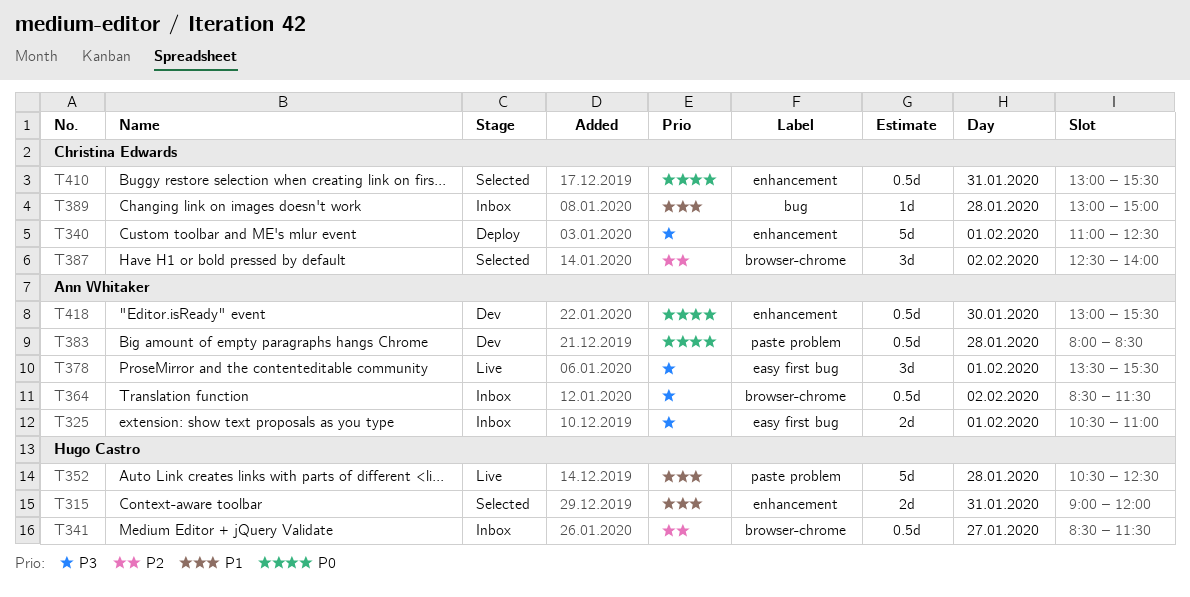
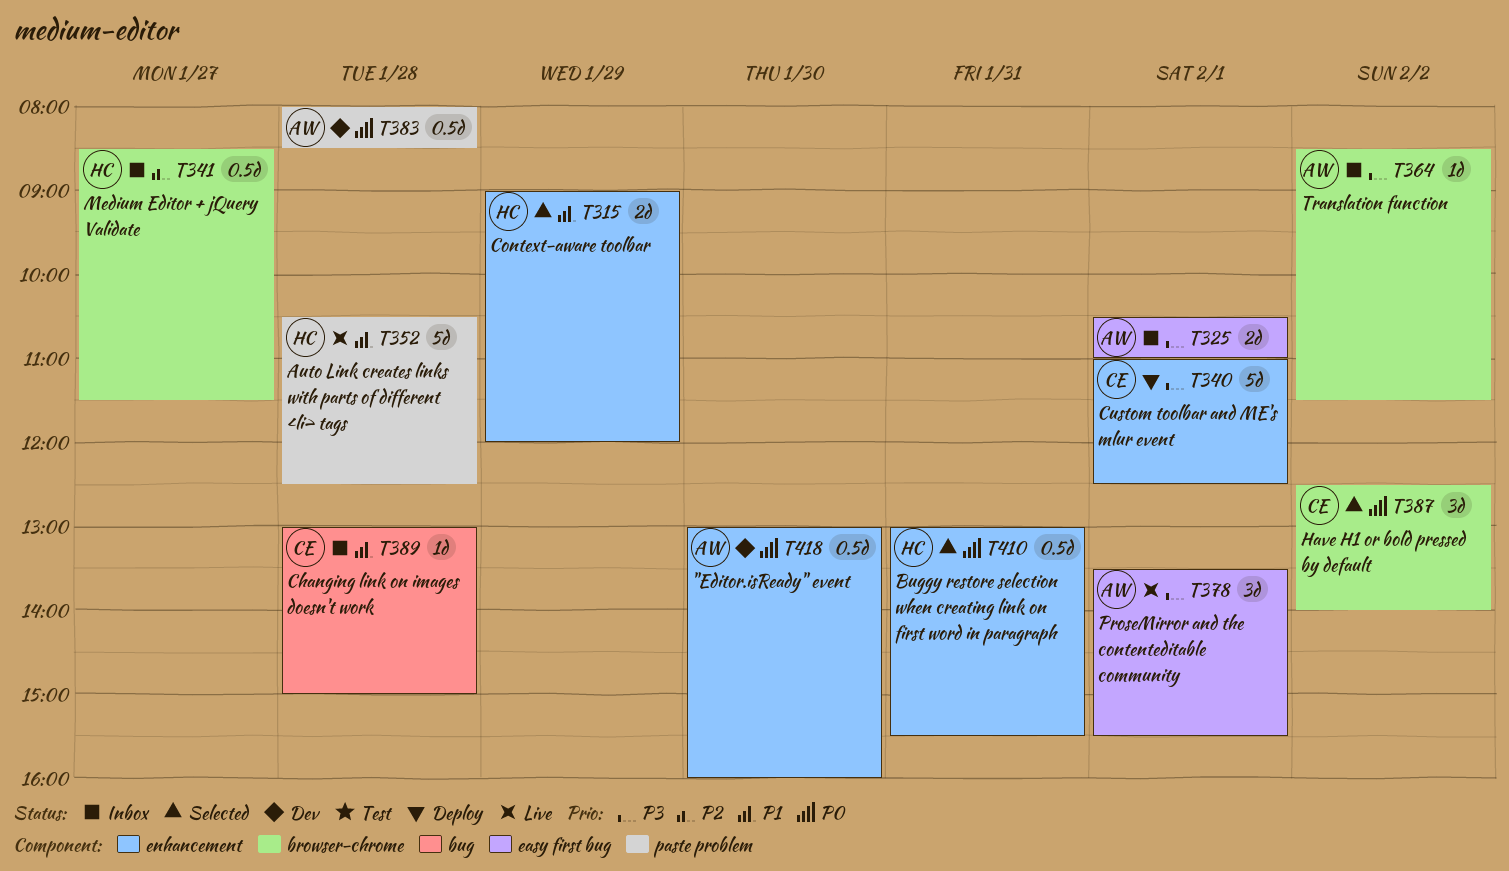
T315, day: Jan 31 -> Jan 29
T364, estimate: 0.5d -> 1d
T387, priority: P2 -> P0
T410, owner: Christina Edwards -> Hugo Castro
T418, ends: 15:30 -> 16:00

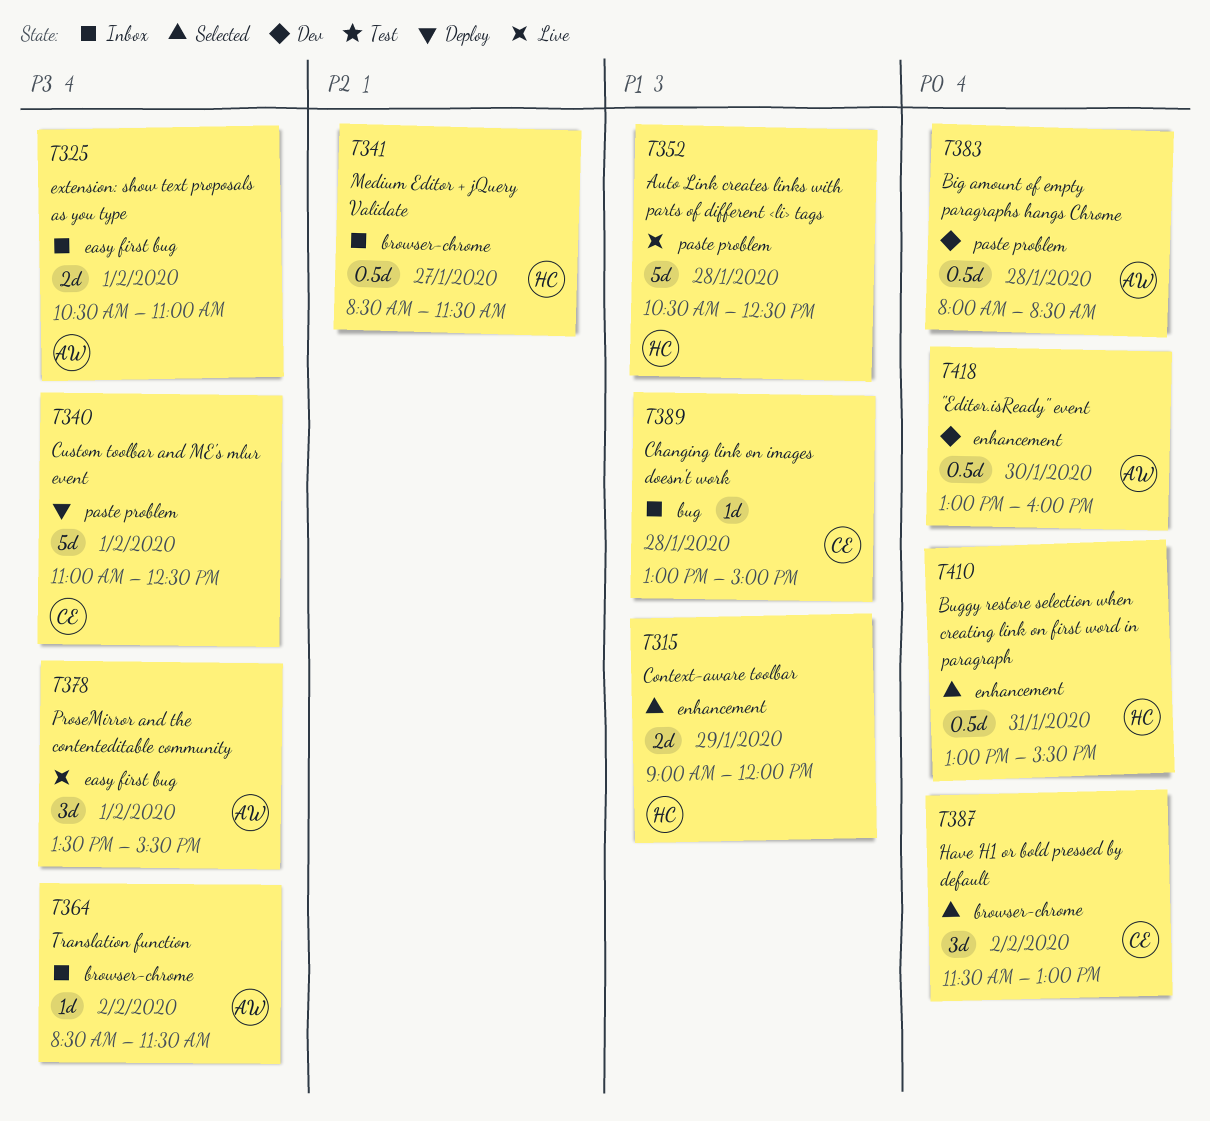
T340, label: enhancement -> paste problem
T387, begins: 12:30 -> 11:30
T387, ends: 14:00 -> 13:00

